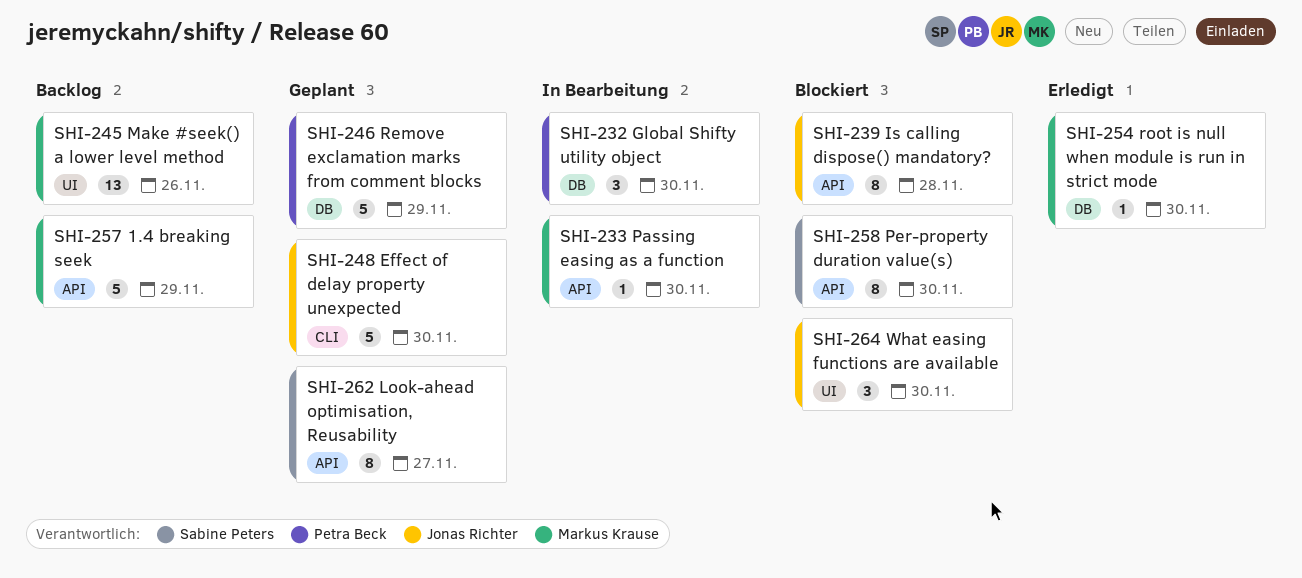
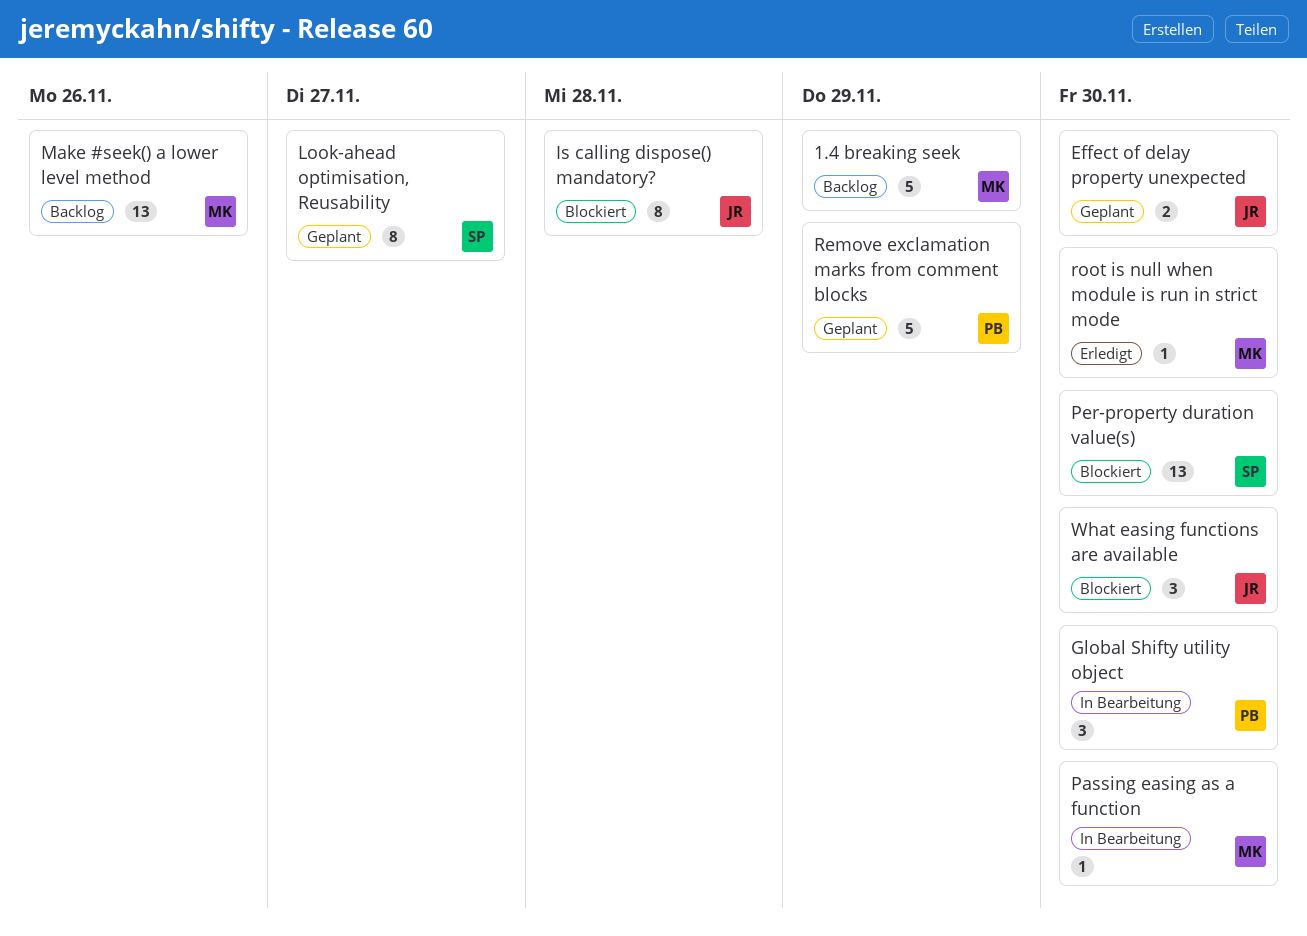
Effect of delay property unexpected, estimate: 5 -> 2
Per-property duration value(s), estimate: 8 -> 13

